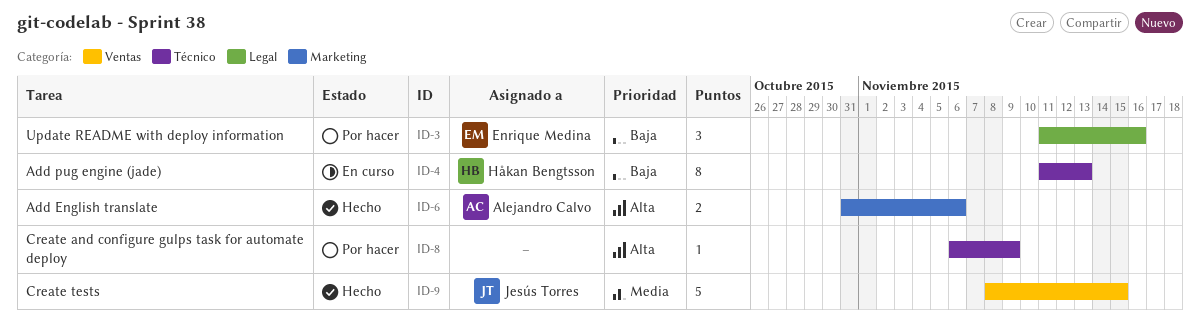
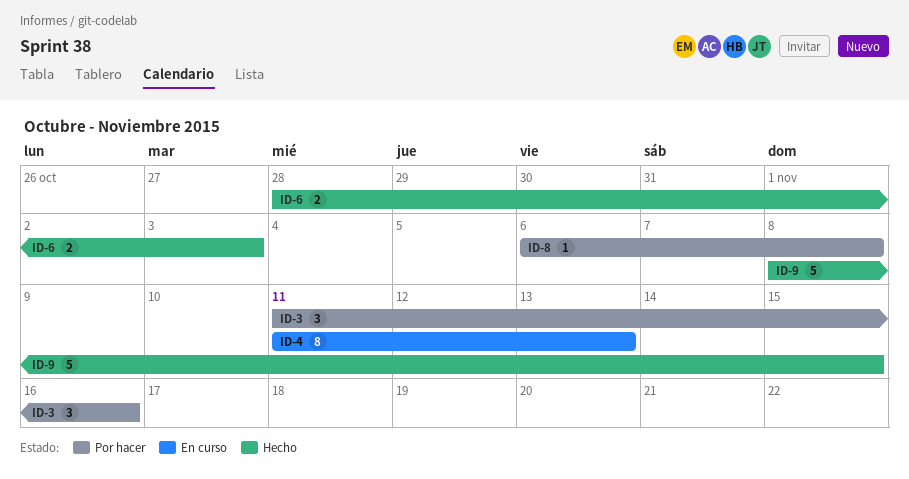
ID-6, start: Oct 31 -> Oct 28
ID-6, due: Nov 6 -> Nov 3
ID-8, due: Nov 9 -> Nov 8

